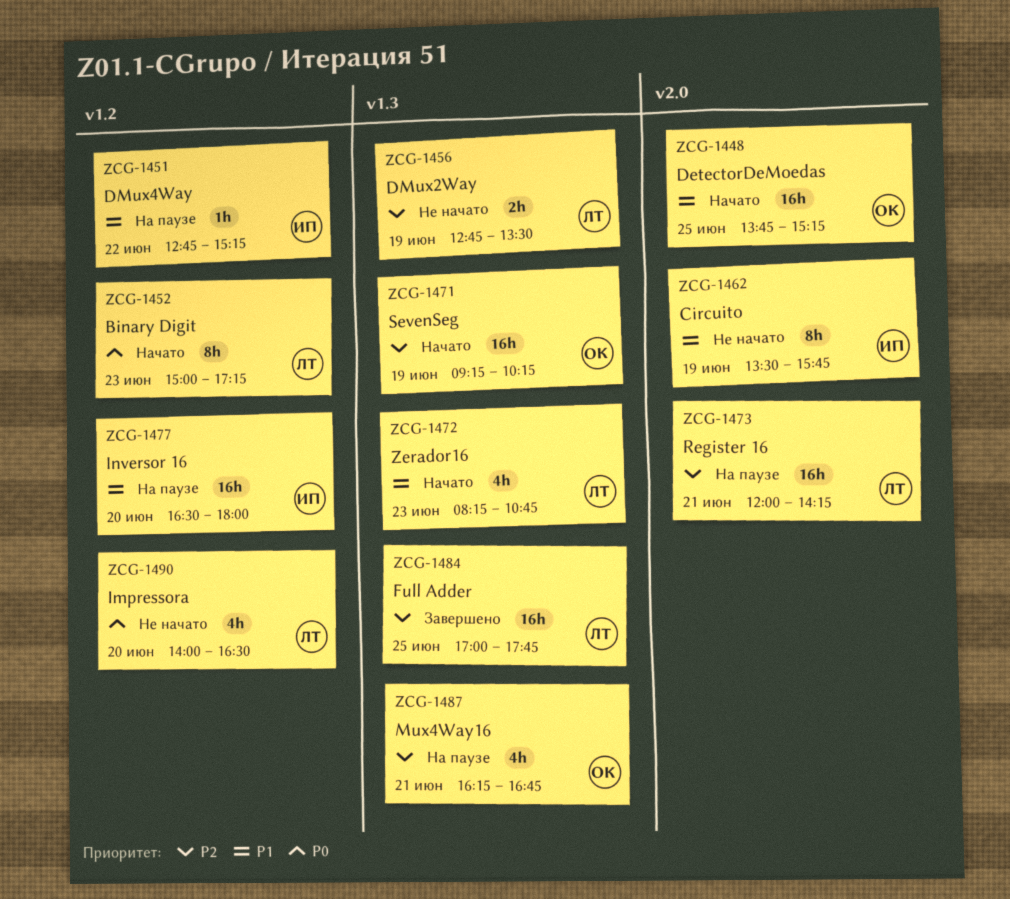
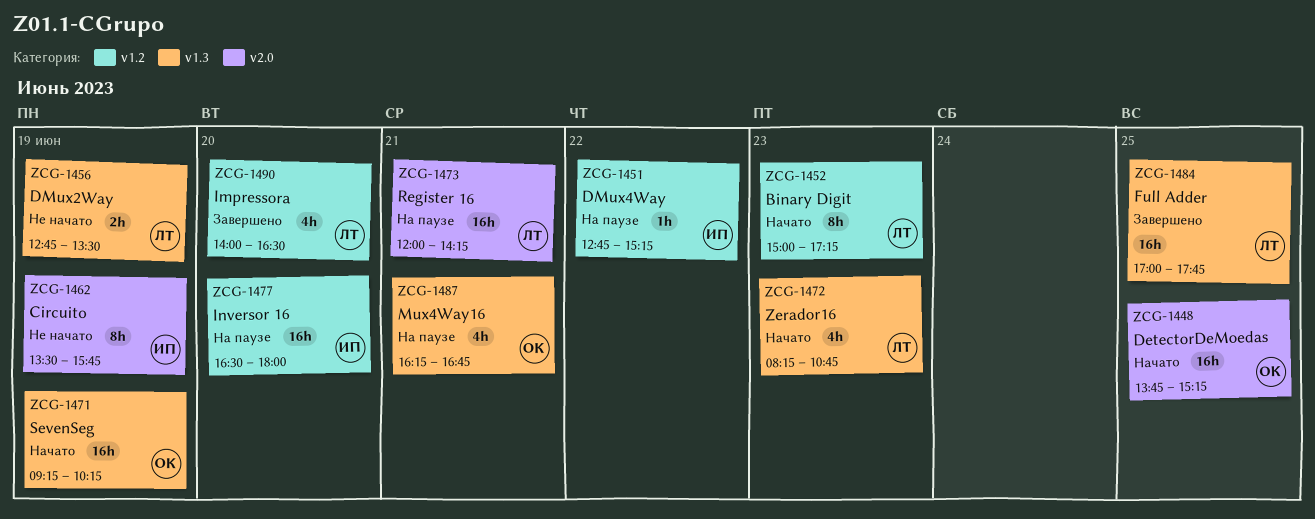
ZCG-1490, status: Не начато -> Завершено

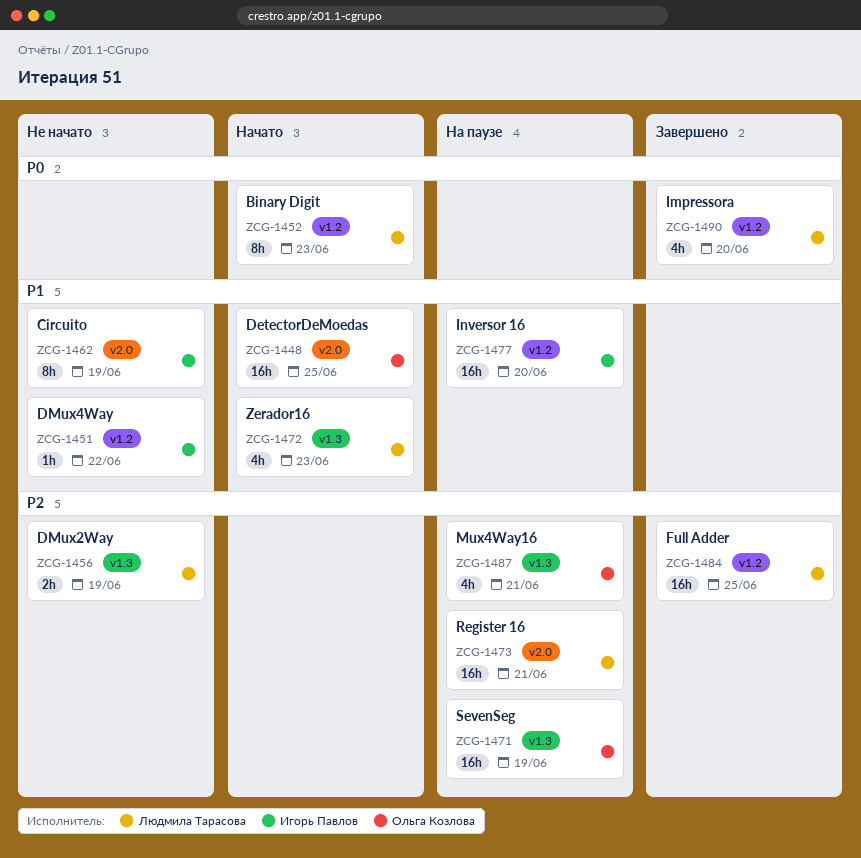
ZCG-1451, status: На паузе -> Не начато
ZCG-1471, status: Начато -> На паузе
ZCG-1484, label: v1.3 -> v1.2

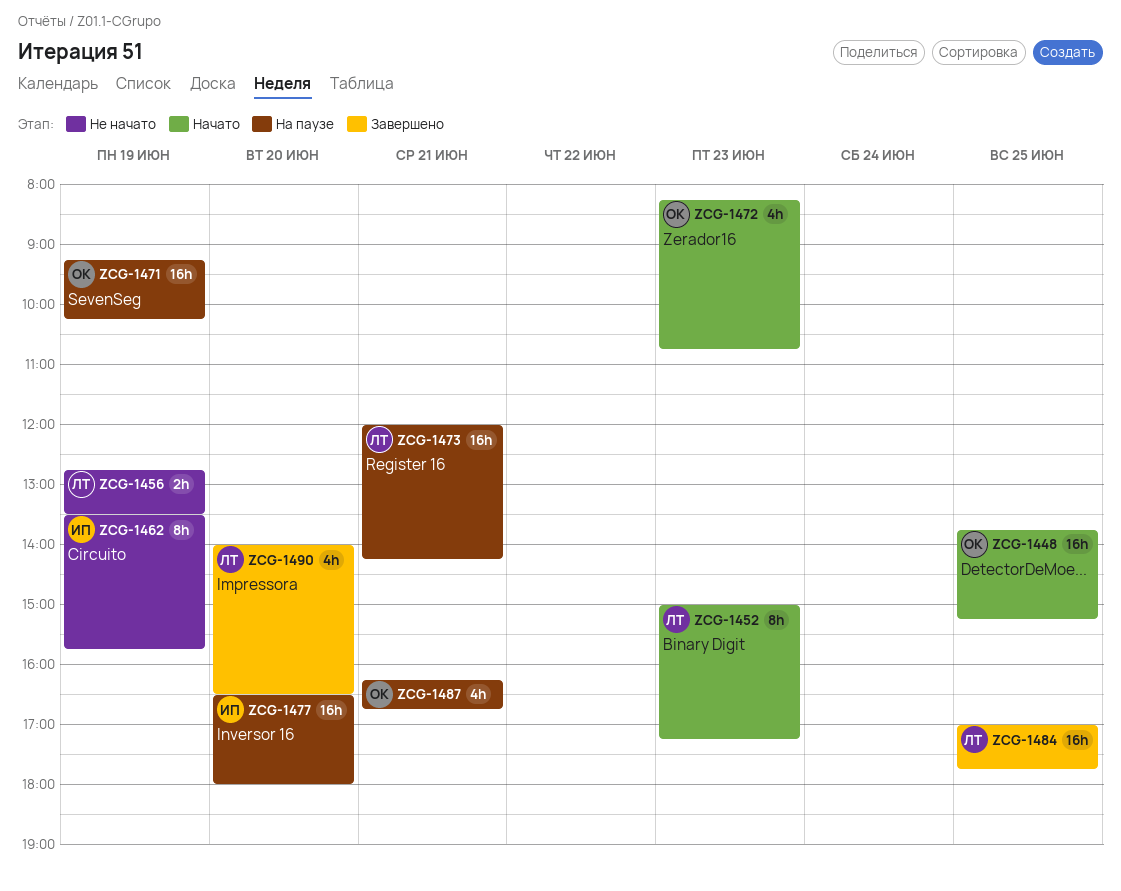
ZCG-1451: present -> none
ZCG-1472, owner: Людмила Тарасова -> Ольга Козлова

